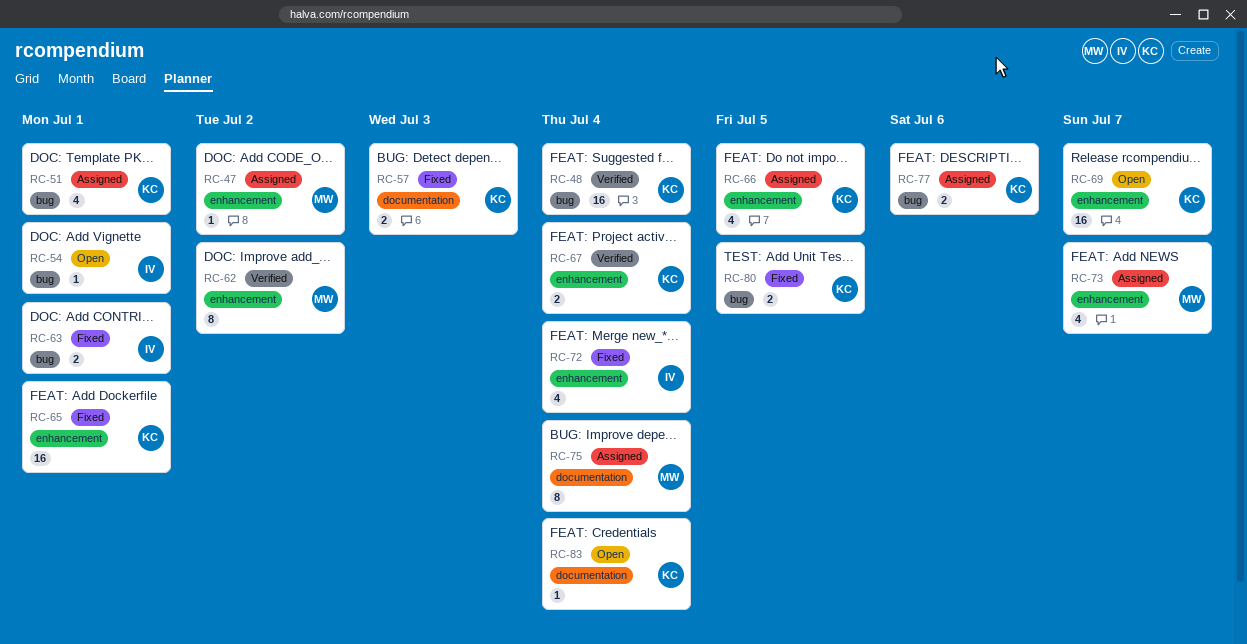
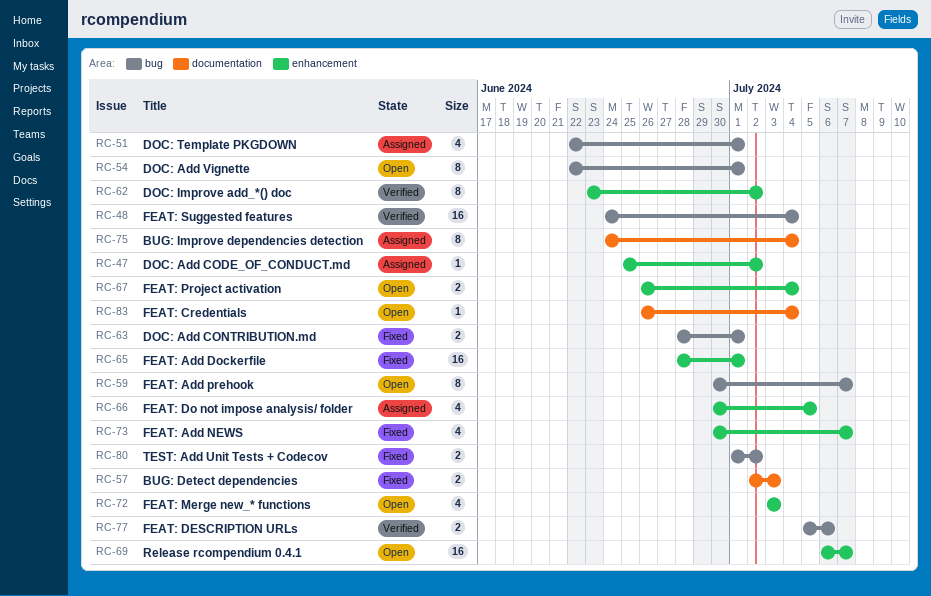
RC-54, estimate: 1 -> 8
RC-59: none -> present
RC-67, status: Verified -> Open
RC-72, status: Fixed -> Open
RC-72, due: Jul 4 -> Jul 3
RC-73, status: Assigned -> Fixed
RC-77, status: Assigned -> Verified
RC-80, due: Jul 5 -> Jul 2

